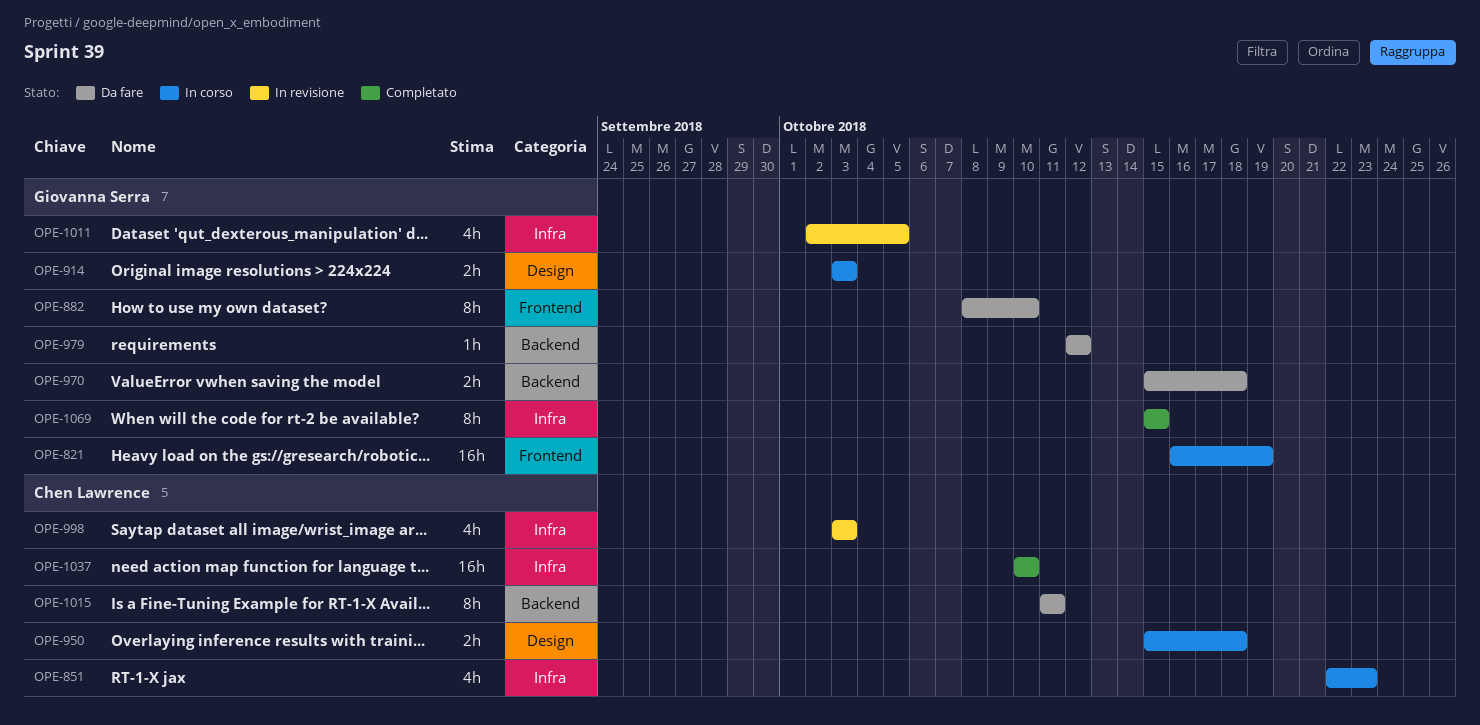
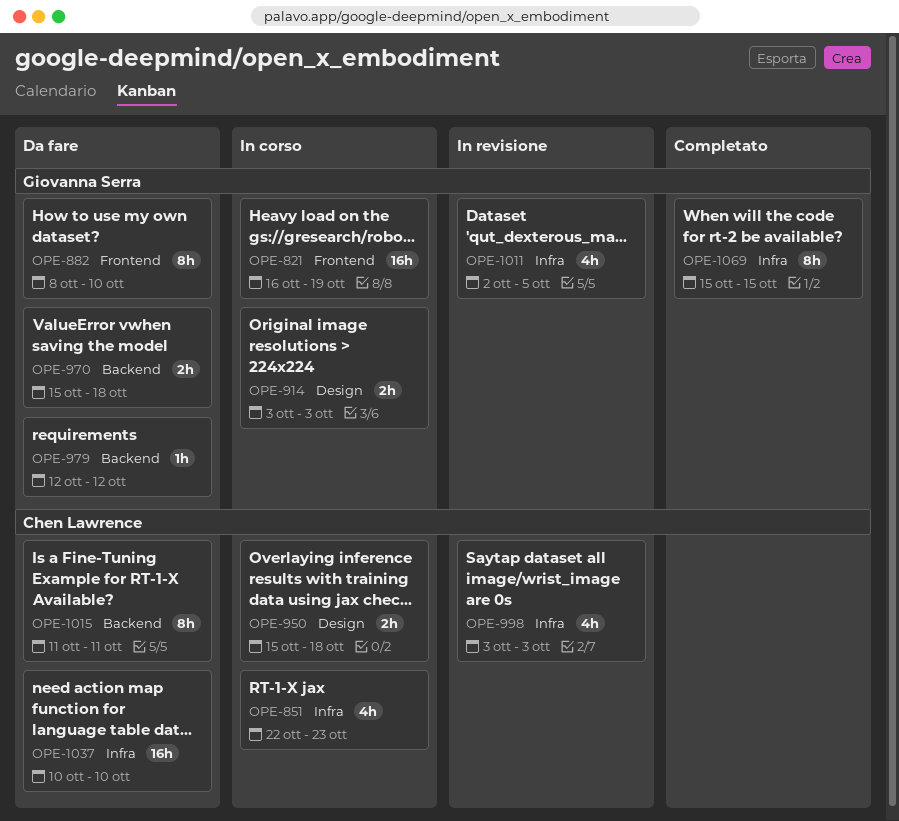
OPE-1037, status: Completato -> Da fare

